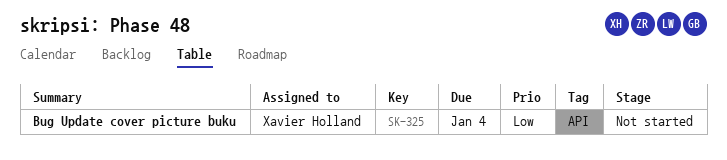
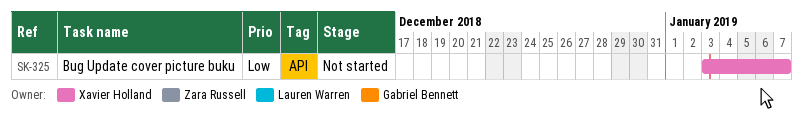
SK-325, due: Jan 4 -> Jan 7

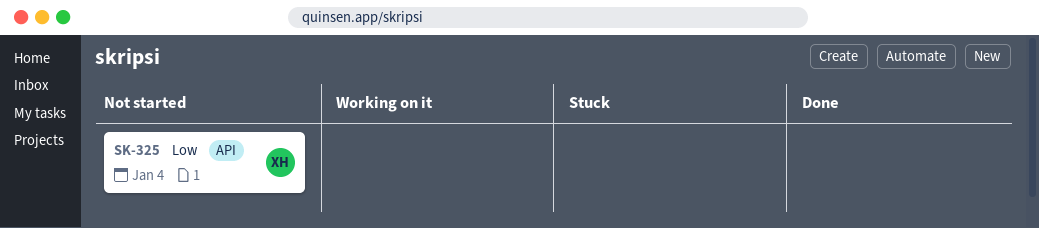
SK-325, due: Jan 7 -> Jan 4

